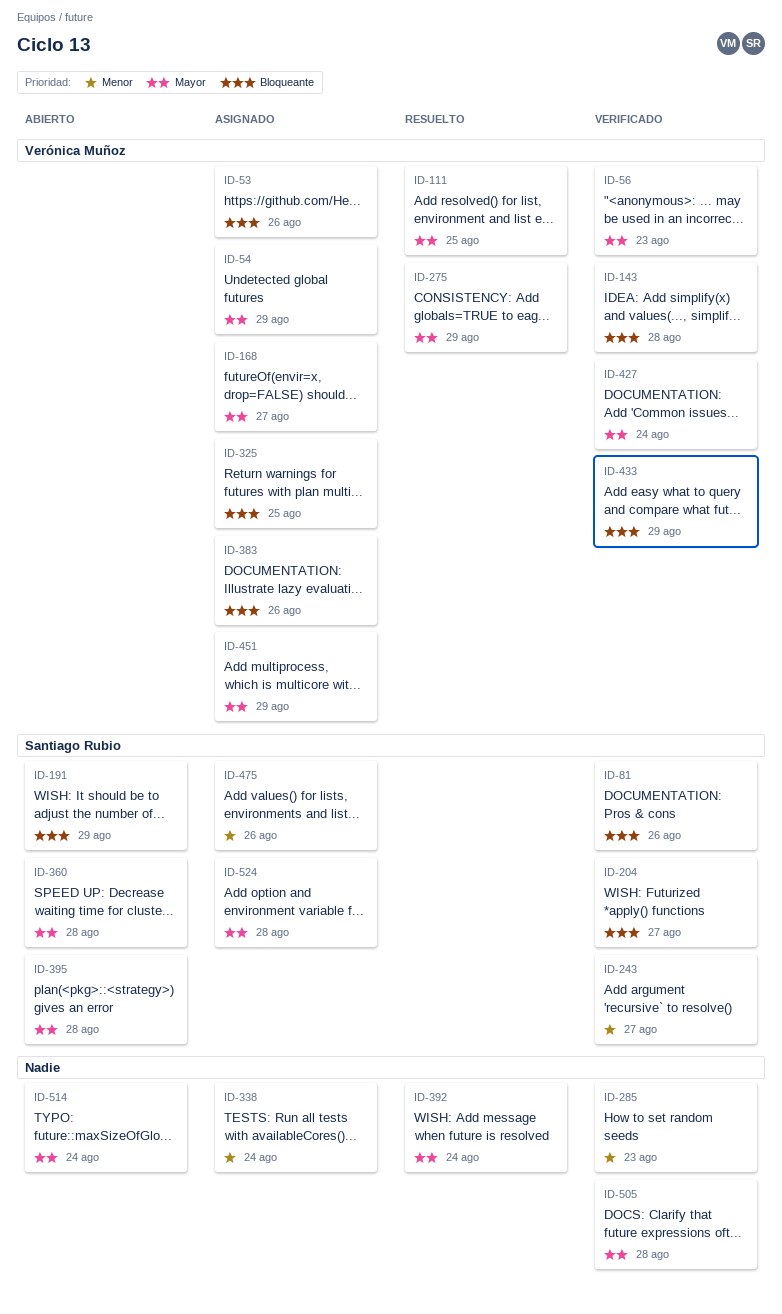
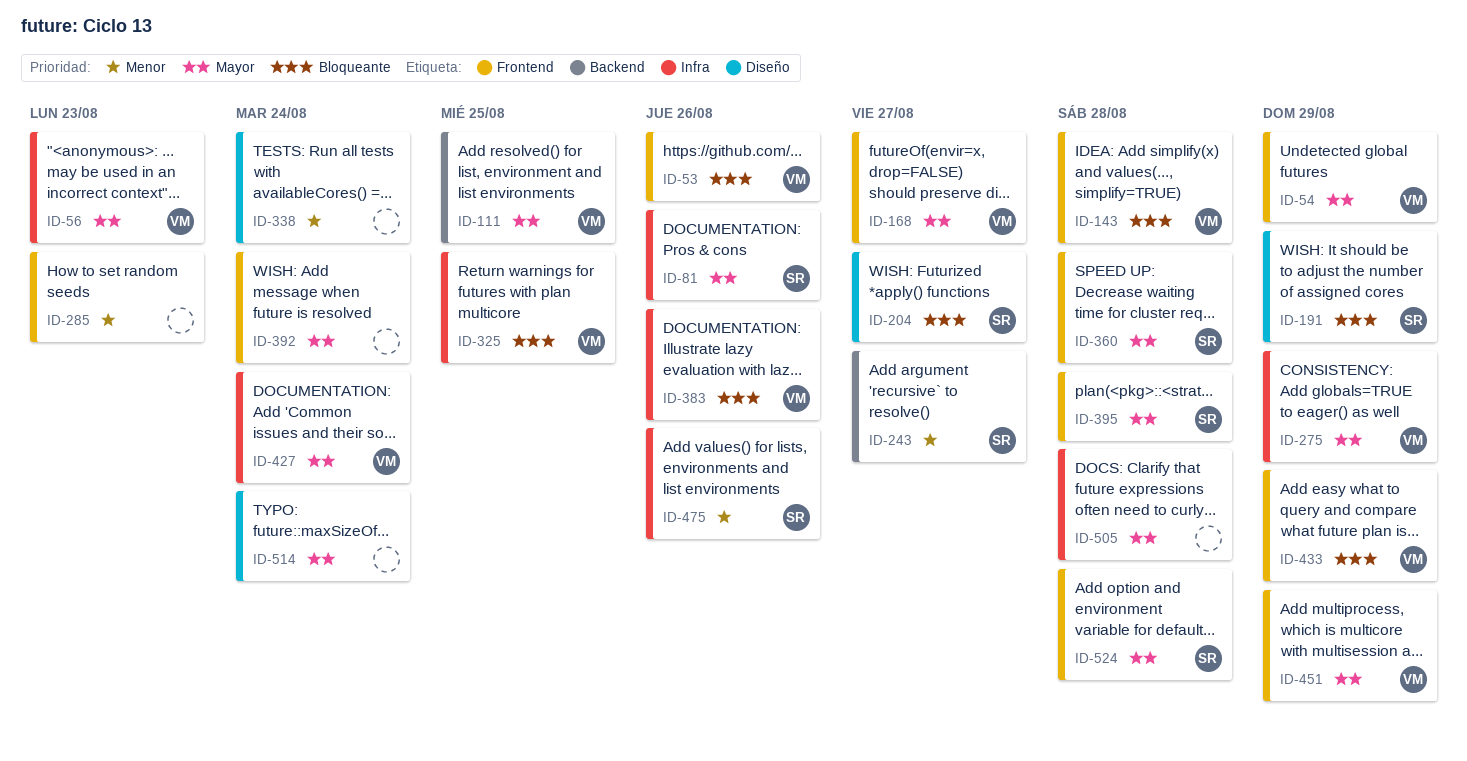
ID-81, priority: Bloqueante -> Mayor

